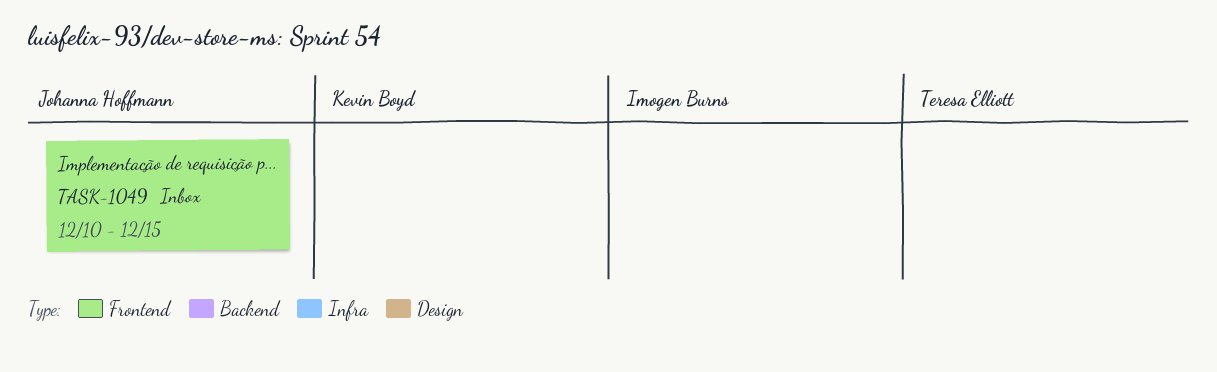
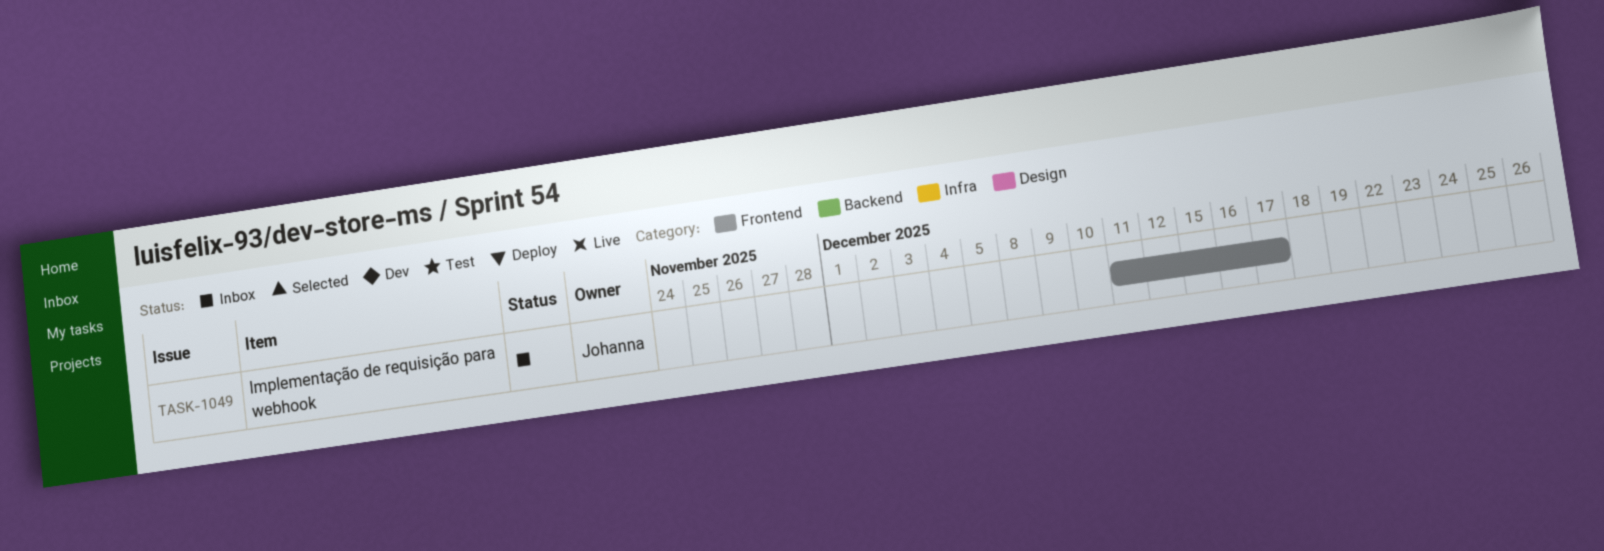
TASK-1049, start: Dec 10 -> Dec 11
TASK-1049, due: Dec 15 -> Dec 17

